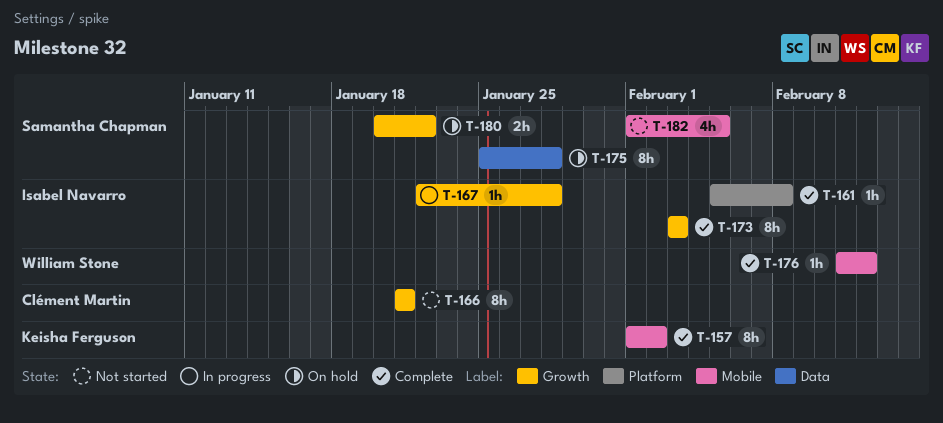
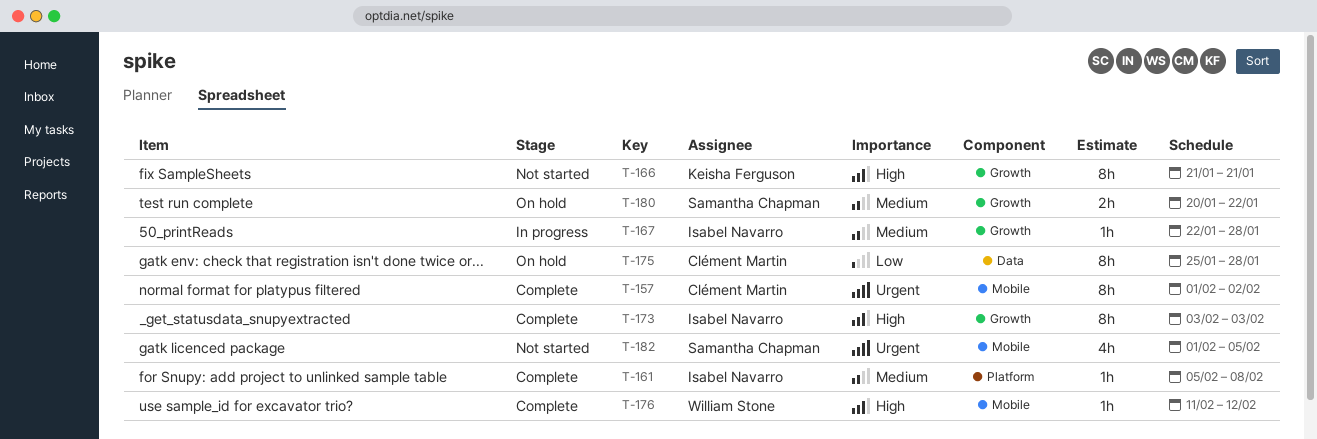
T-157, owner: Keisha Ferguson -> Clément Martin
T-166, owner: Clément Martin -> Keisha Ferguson
T-175, owner: Samantha Chapman -> Clément Martin

